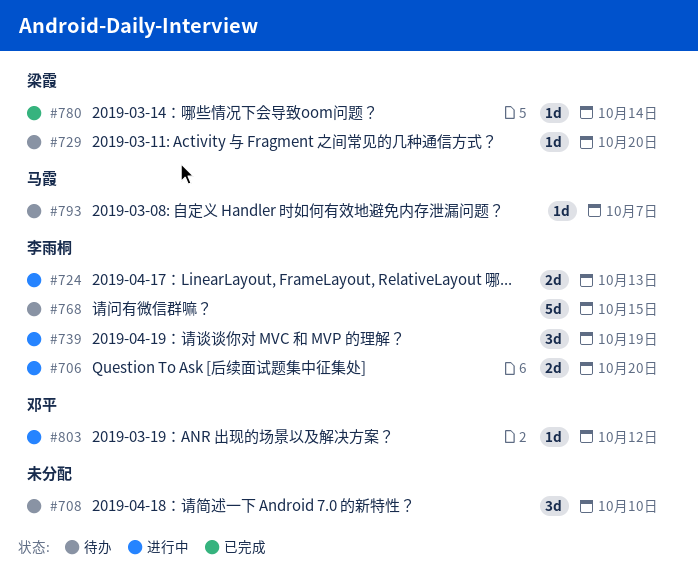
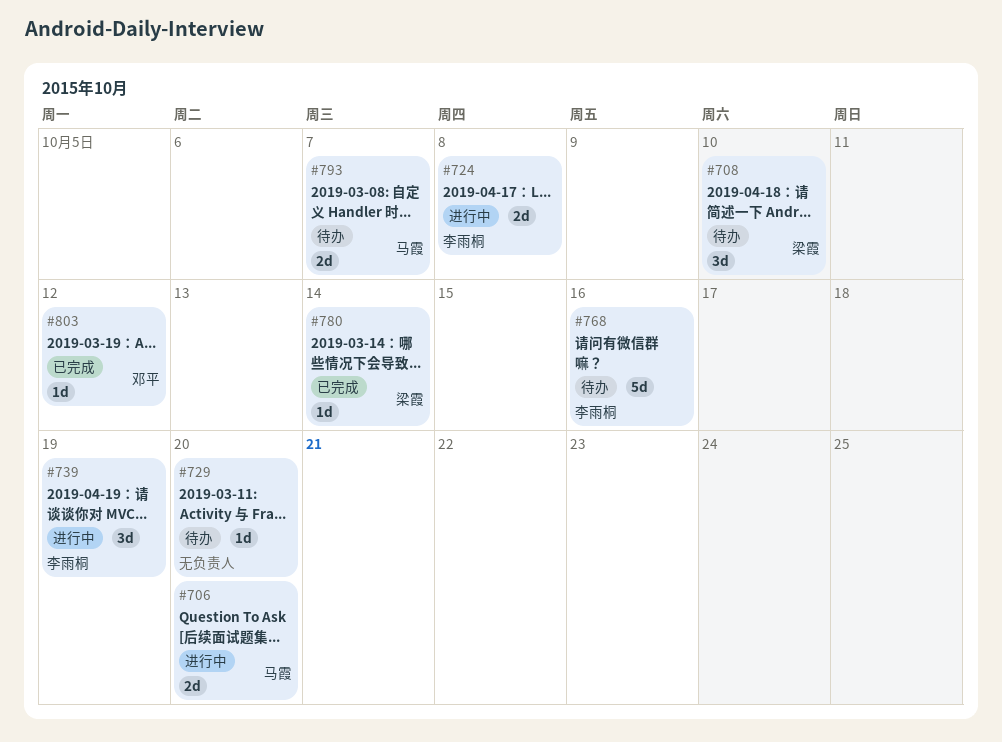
#706, owner: 李雨桐 -> 马霞
#708, owner: none -> 梁霞
#724, due: Oct 13 -> Oct 8
#729, owner: 梁霞 -> none
#768, due: Oct 15 -> Oct 16
#793, estimate: 1d -> 2d
#803, status: 进行中 -> 已完成

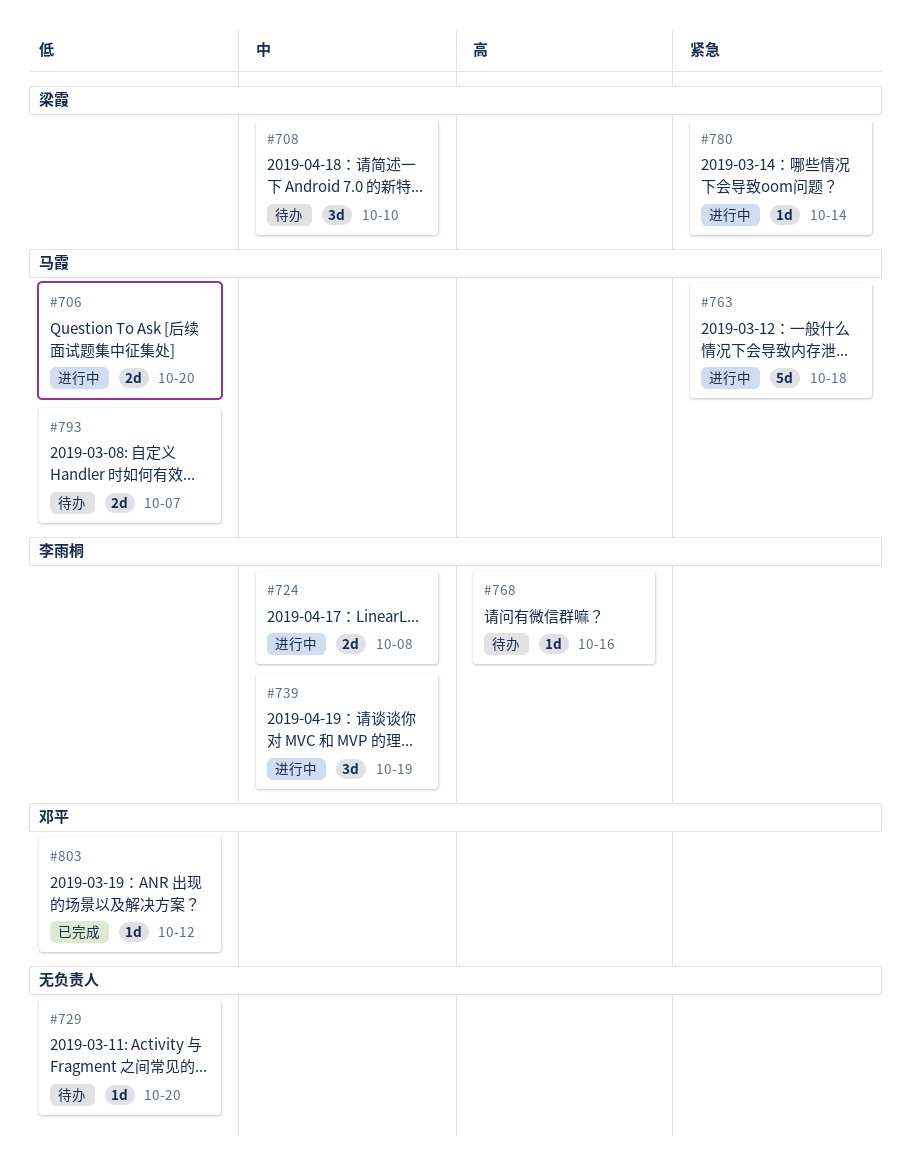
#763: none -> present
#768, estimate: 5d -> 1d
#780, status: 已完成 -> 进行中

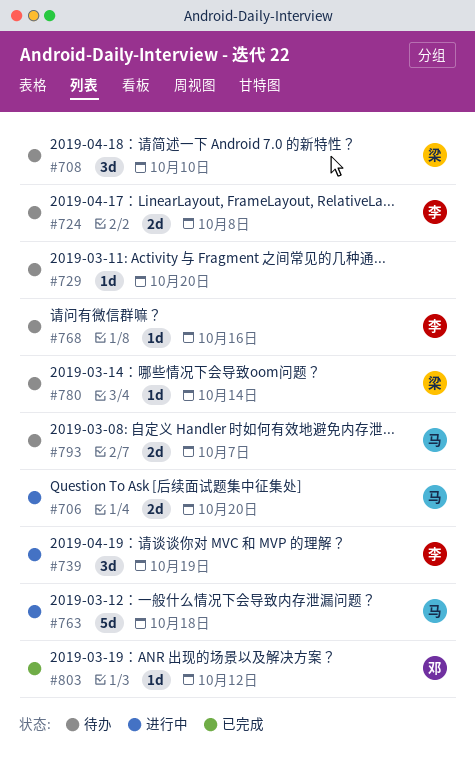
#724, status: 进行中 -> 待办
#780, status: 进行中 -> 待办

